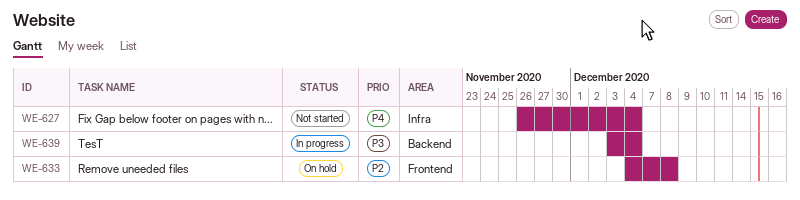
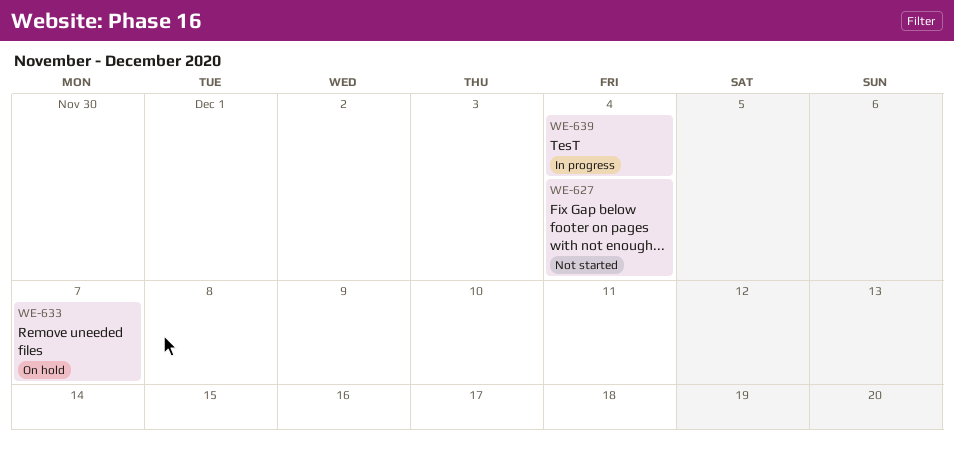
WE-633, due: Dec 8 -> Dec 7

